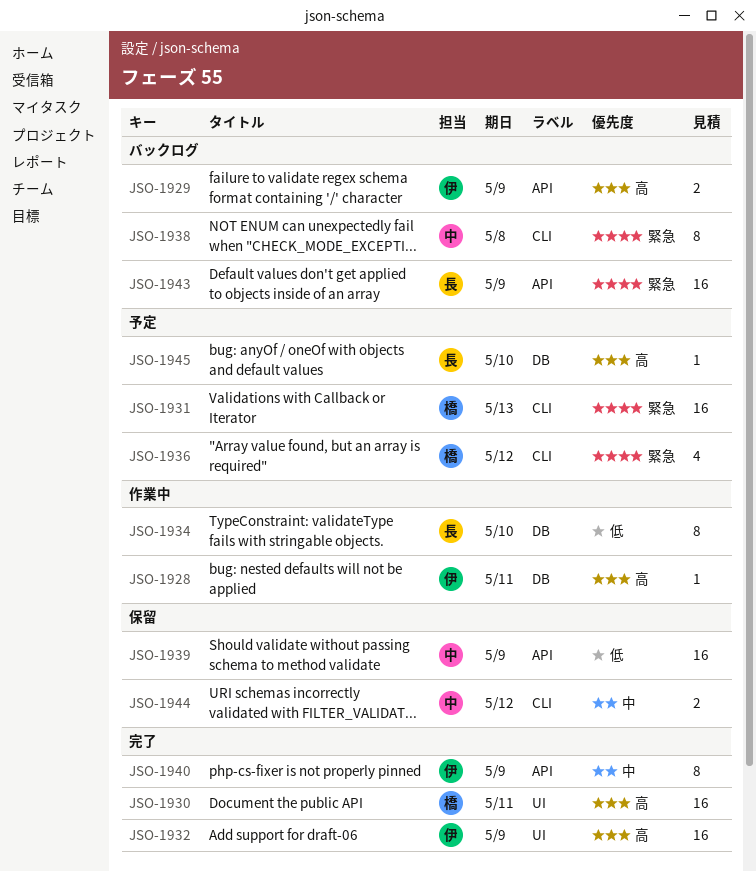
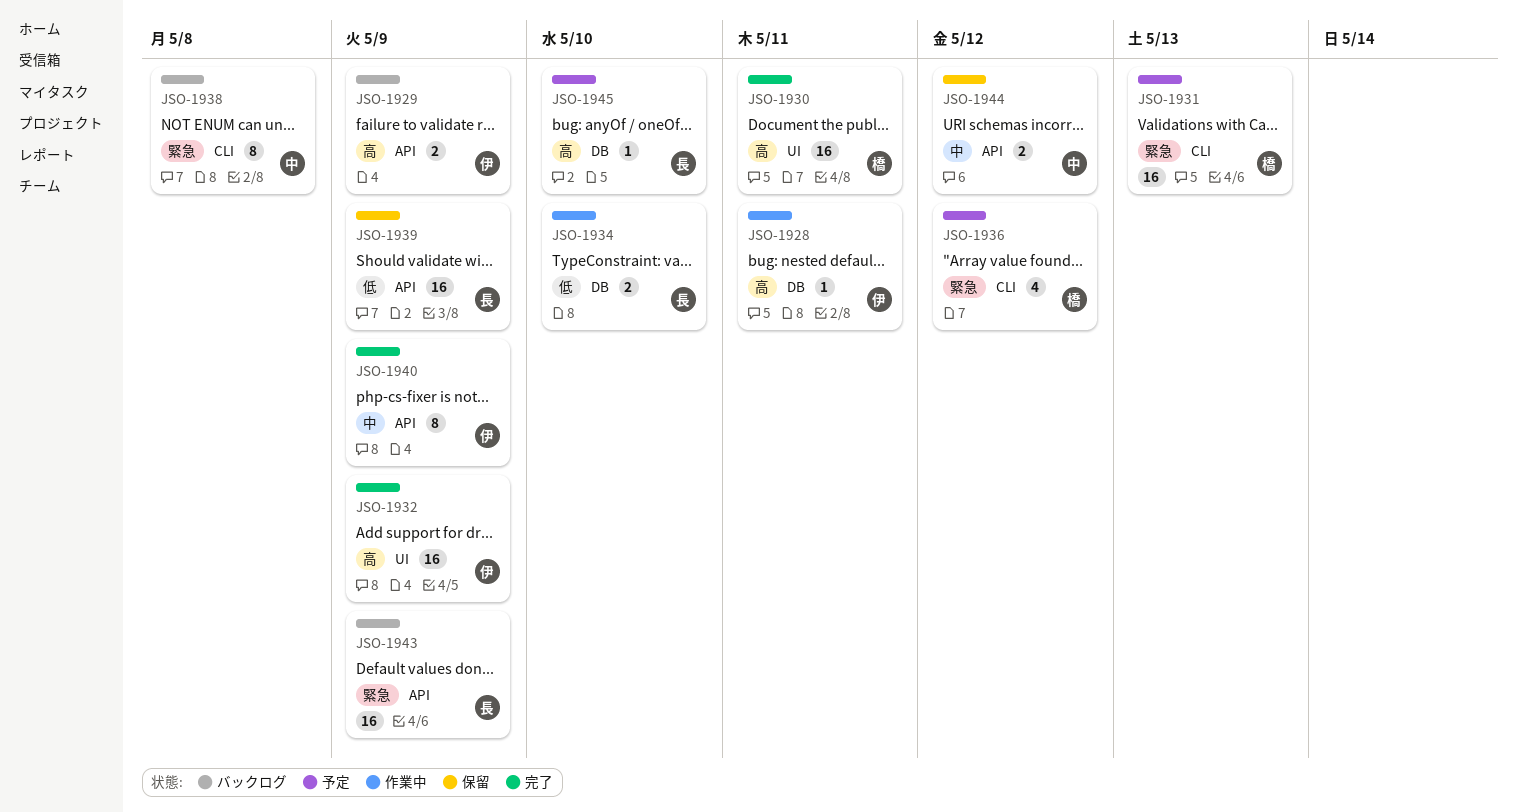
JSO-1934, estimate: 8 -> 2
JSO-1939, owner: 中 -> 長
JSO-1944, label: CLI -> API

